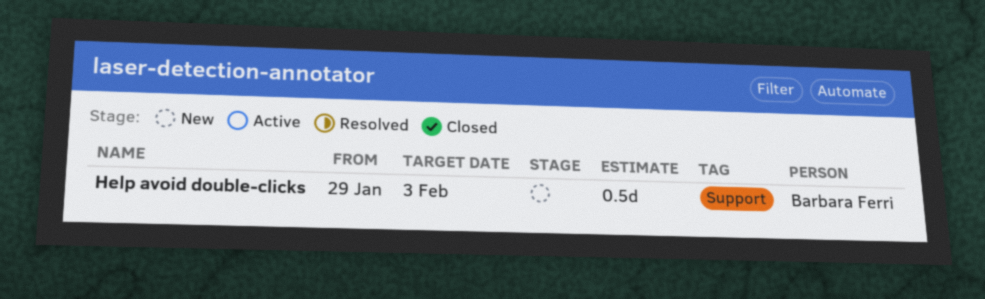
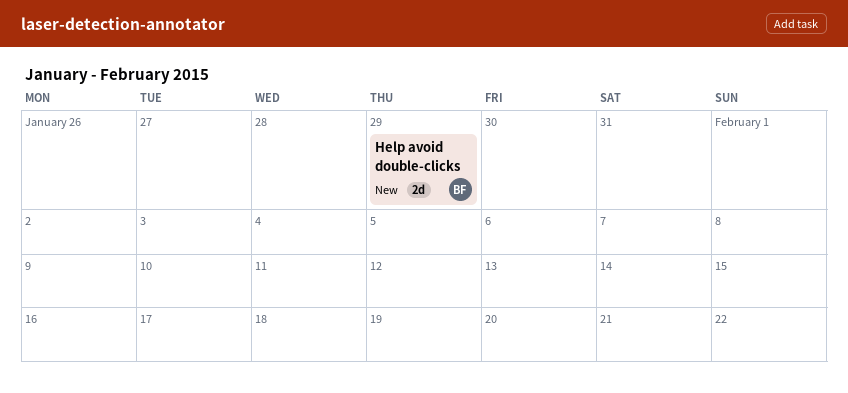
Help avoid double-clicks, estimate: 0.5d -> 2d
Help avoid double-clicks, due: Feb 3 -> Jan 29

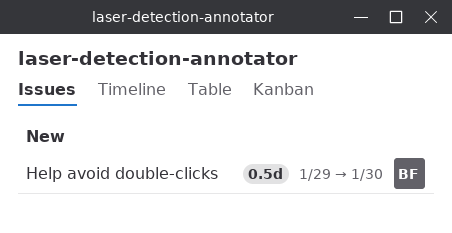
Help avoid double-clicks, estimate: 2d -> 0.5d
Help avoid double-clicks, due: Jan 29 -> Jan 30

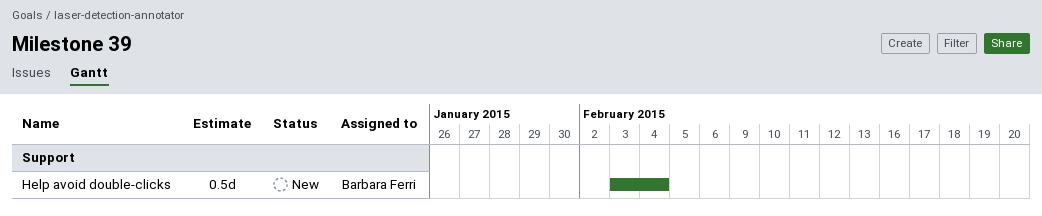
Help avoid double-clicks, start: Jan 29 -> Feb 3
Help avoid double-clicks, due: Jan 30 -> Feb 4

